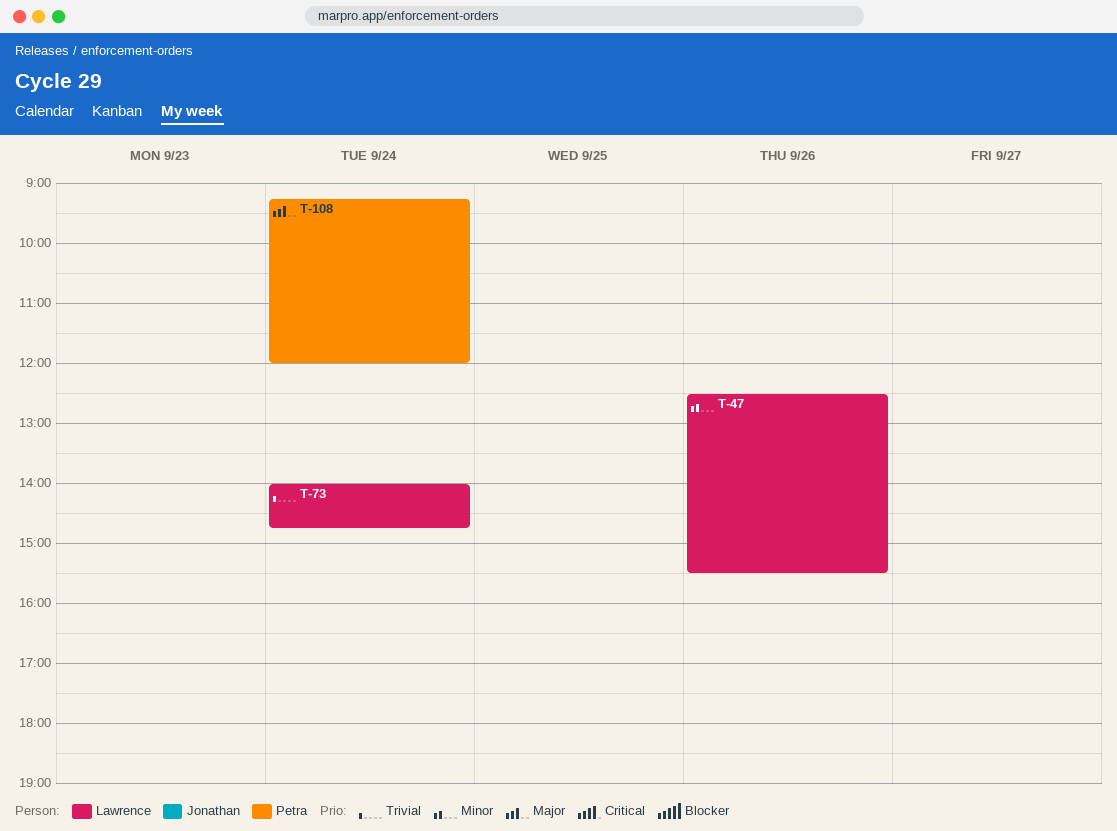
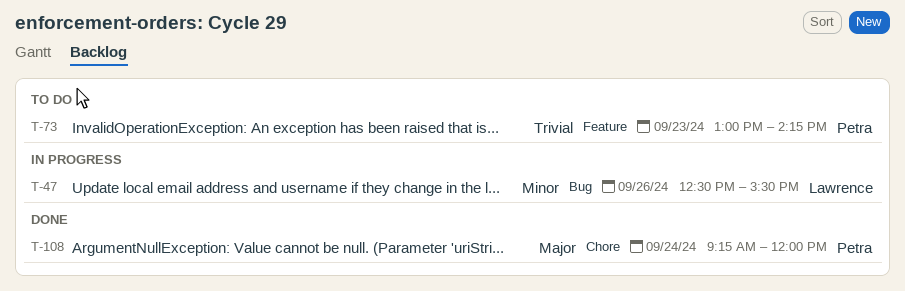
T-73, owner: Lawrence -> Petra
T-73, day: Sep 24 -> Sep 23
T-73, begins: 14:00 -> 13:00
T-73, ends: 14:45 -> 14:15

